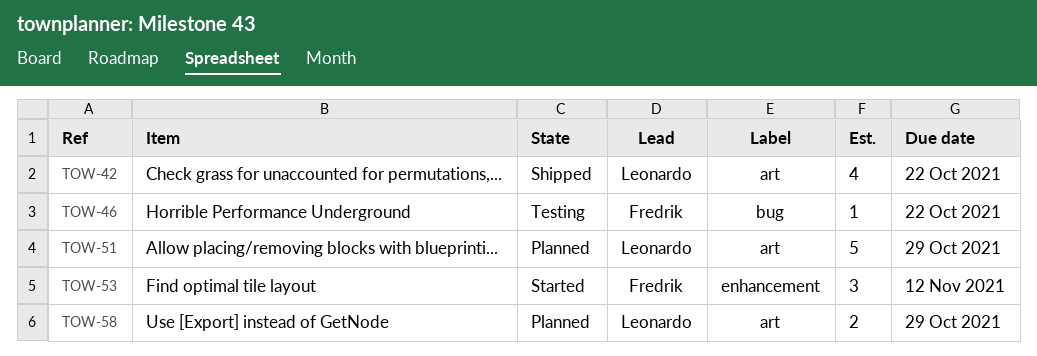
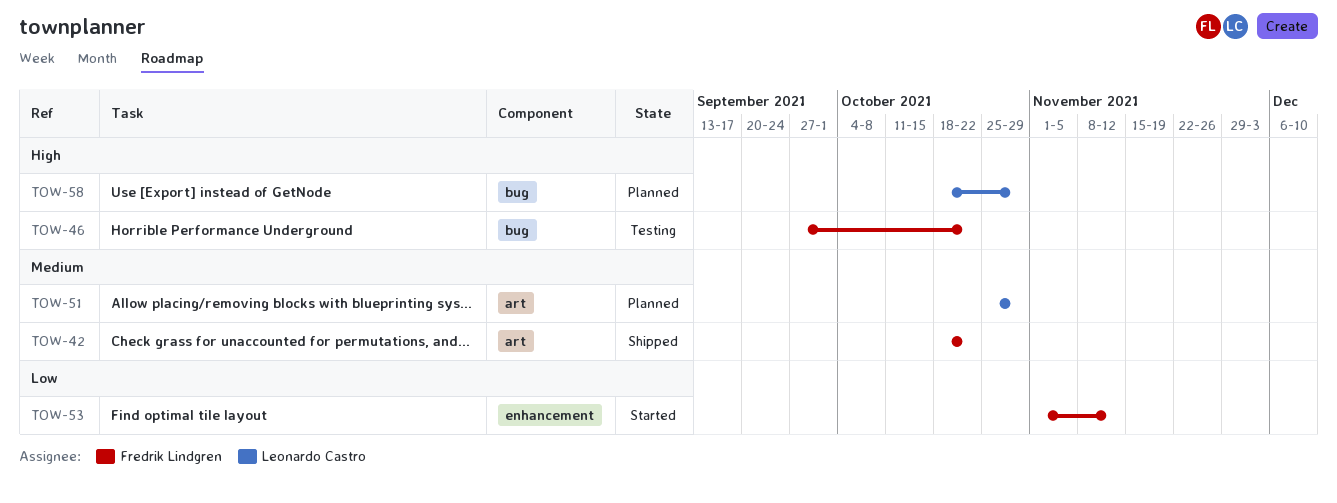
TOW-42, owner: Leonardo Castro -> Fredrik Lindgren
TOW-58, label: art -> bug

